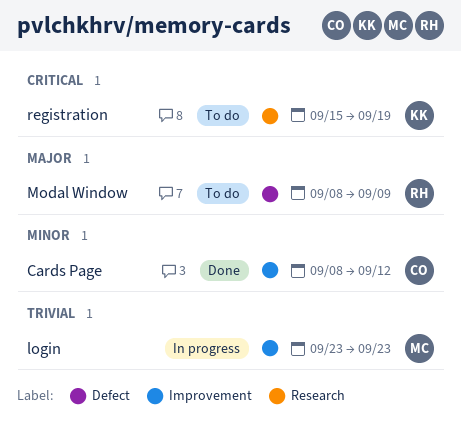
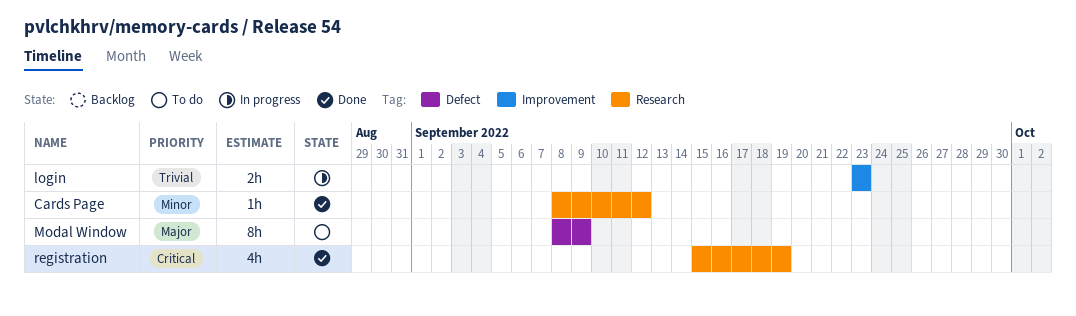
Cards Page, label: Improvement -> Research
registration, status: To do -> Done

